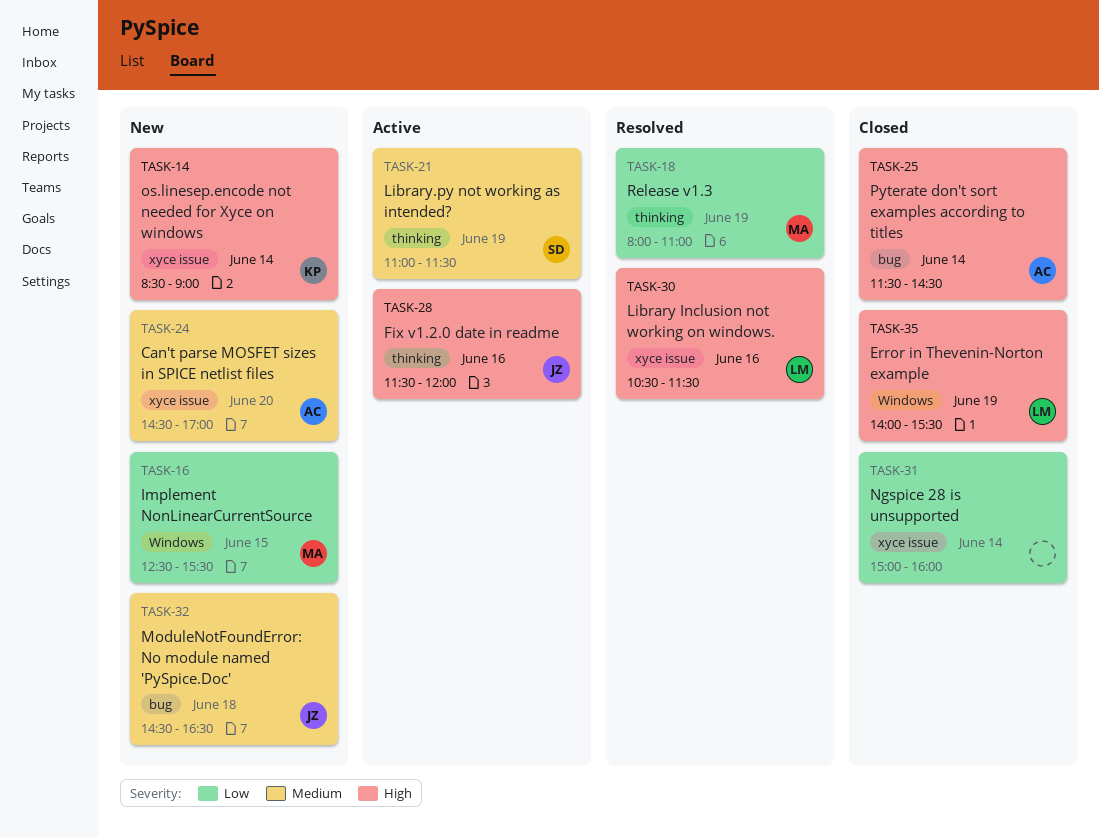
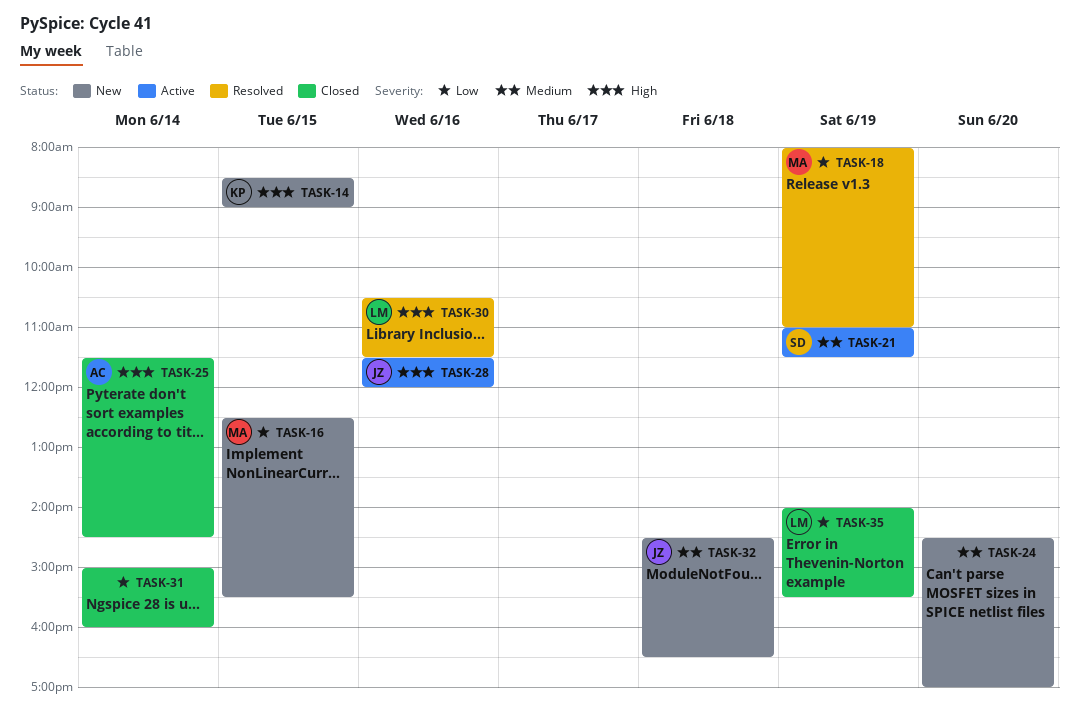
TASK-14, day: Jun 14 -> Jun 15
TASK-24, owner: AC -> none
TASK-35, priority: High -> Low

